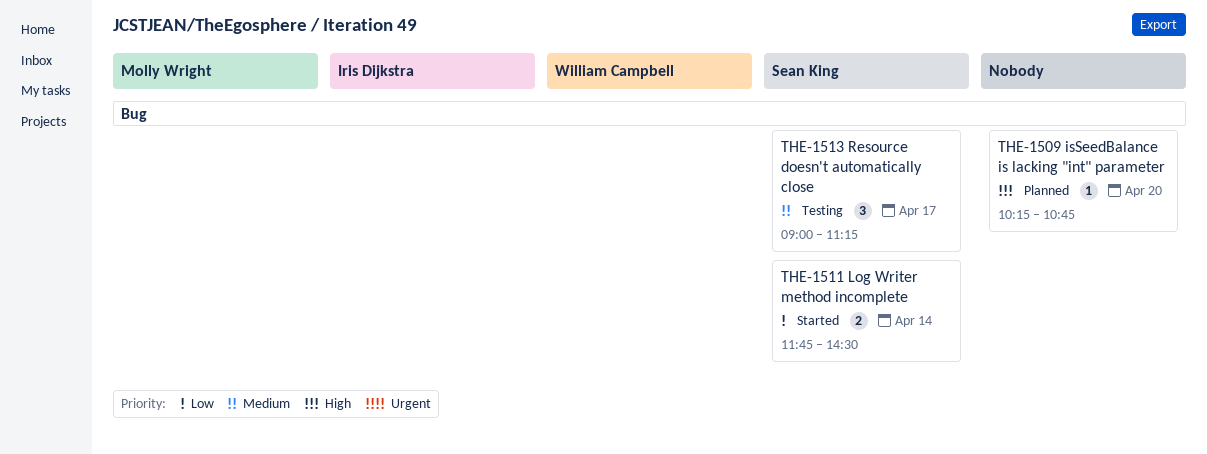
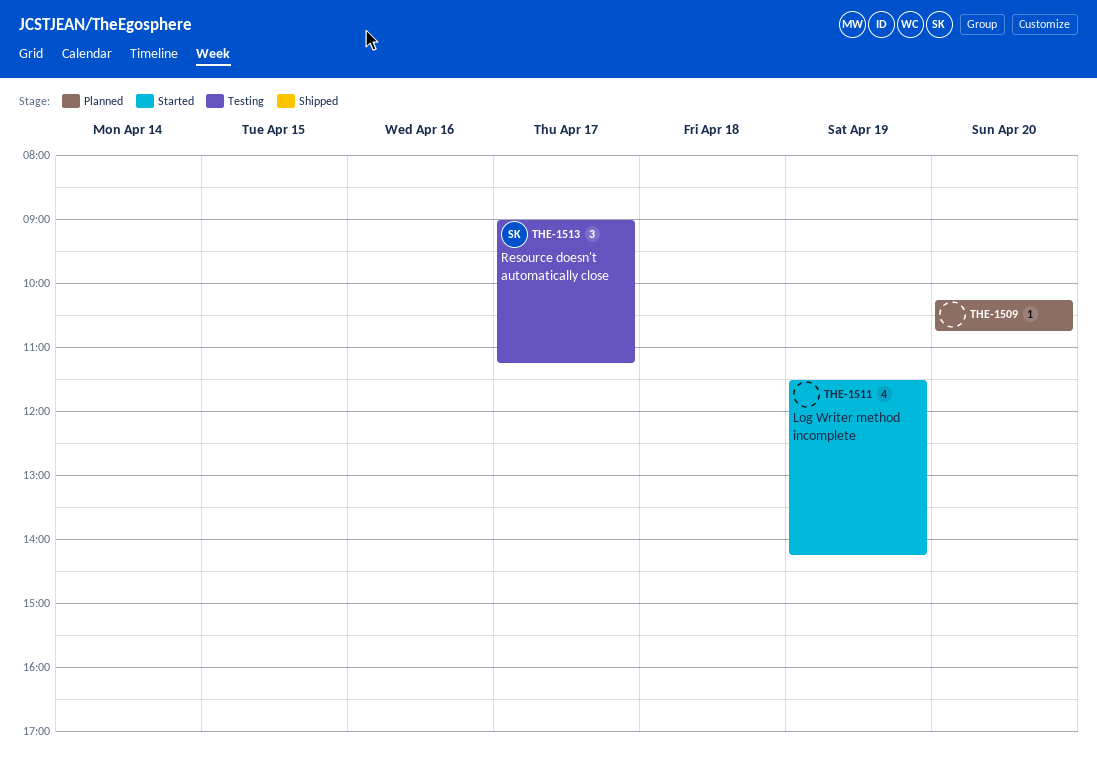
THE-1511, owner: Sean King -> none
THE-1511, estimate: 2 -> 4
THE-1511, day: Apr 14 -> Apr 19
THE-1511, begins: 11:45 -> 11:30
THE-1511, ends: 14:30 -> 14:15

